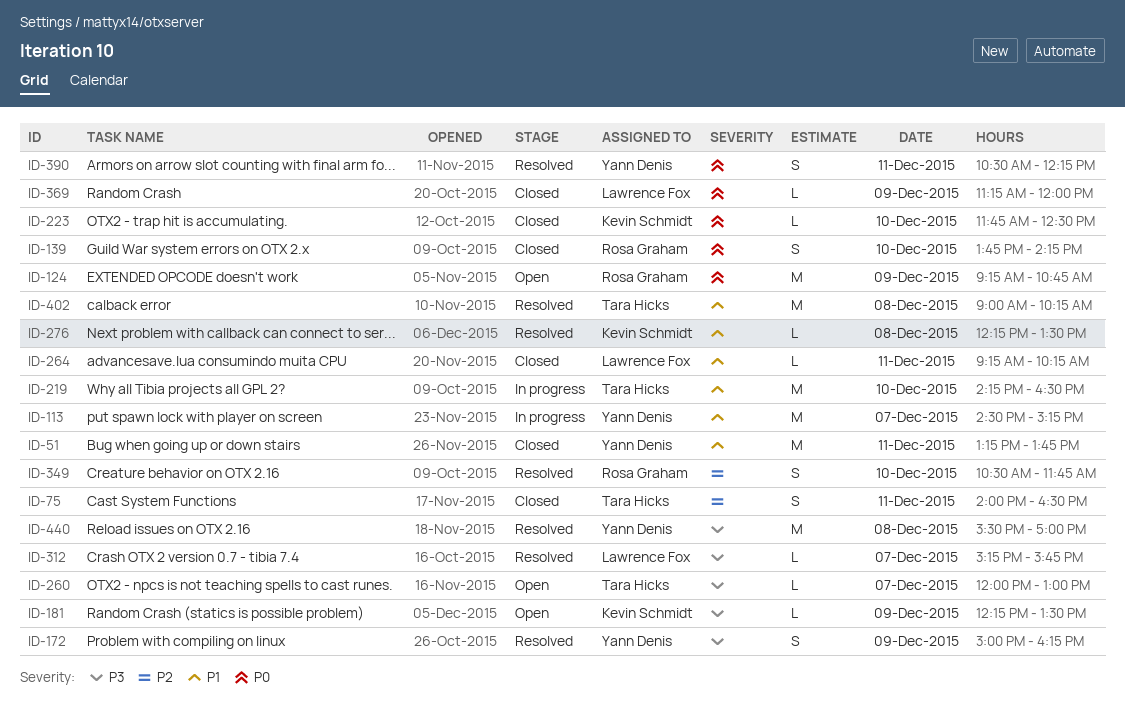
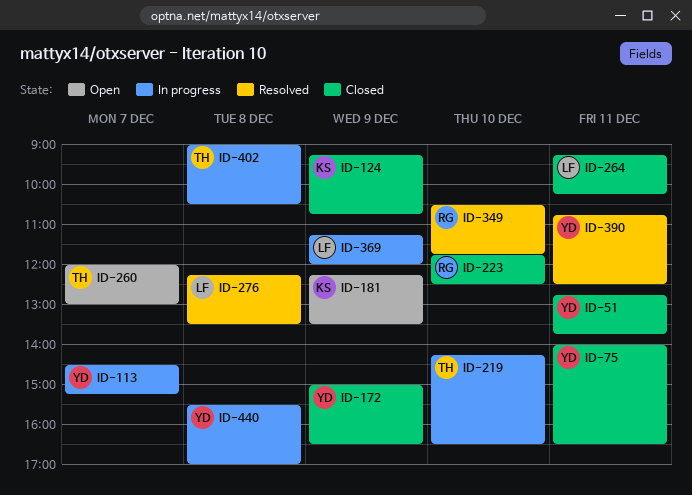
ID-51, begins: 13:15 -> 12:45
ID-75, owner: Tara Hicks -> Yann Denis
ID-124, status: Open -> Closed
ID-124, owner: Rosa Graham -> Kevin Schmidt
ID-139: present -> none
ID-172, status: Resolved -> Closed
ID-172, ends: 16:15 -> 16:30
ID-223, owner: Kevin Schmidt -> Rosa Graham
ID-276, owner: Kevin Schmidt -> Lawrence Fox
ID-312: present -> none
ID-369, status: Closed -> In progress
ID-390, begins: 10:30 -> 10:45
ID-390, ends: 12:15 -> 12:30
ID-402, status: Resolved -> In progress
ID-402, ends: 10:15 -> 10:30
ID-440, status: Resolved -> In progress

